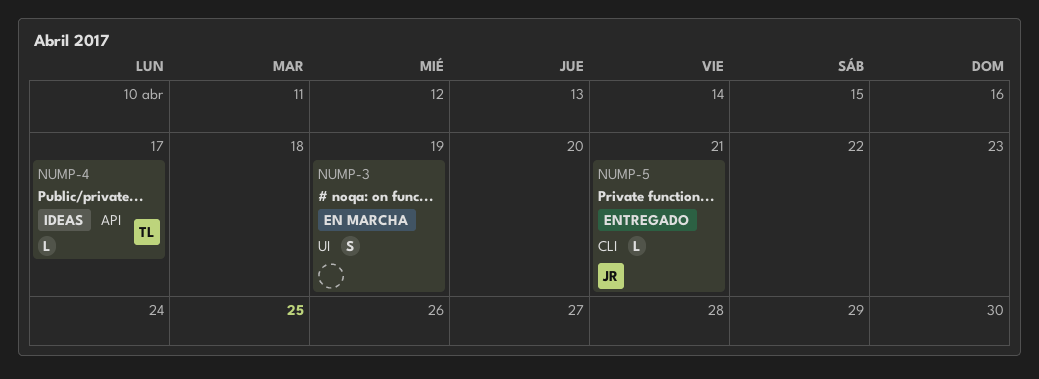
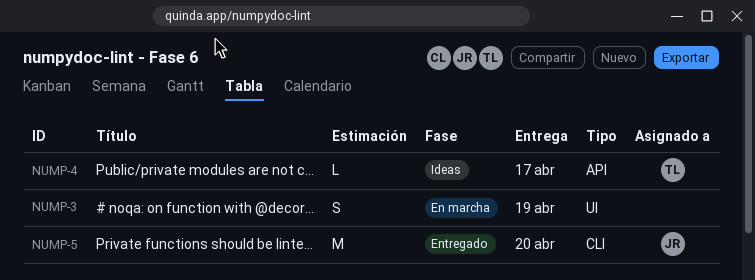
NUMP-5, estimate: L -> M
NUMP-5, due: Apr 21 -> Apr 20

